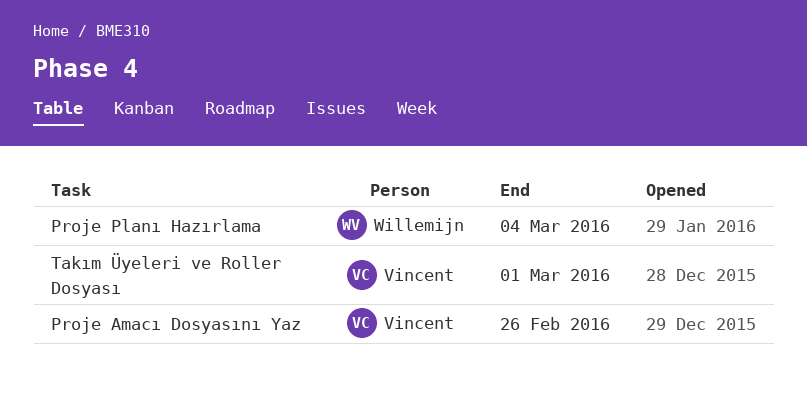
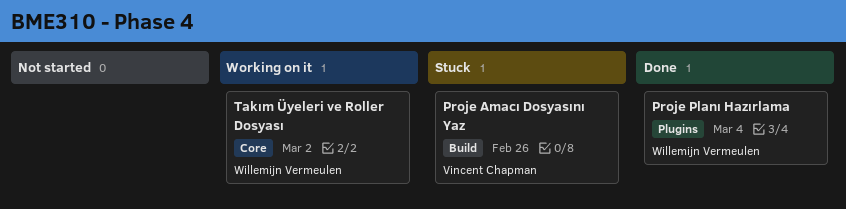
Takım Üyeleri ve Roller Dosyası, owner: Vincent Chapman -> Willemijn Vermeulen
Takım Üyeleri ve Roller Dosyası, due: Mar 1 -> Mar 2

